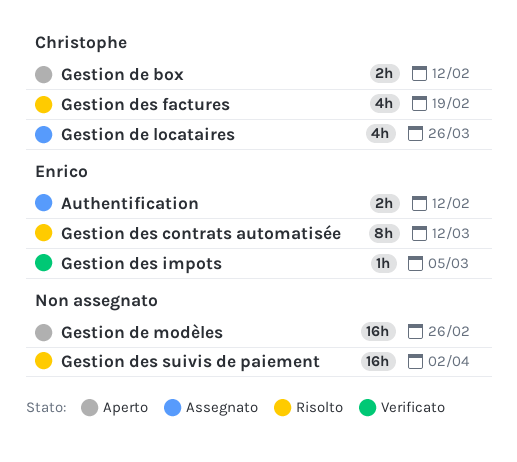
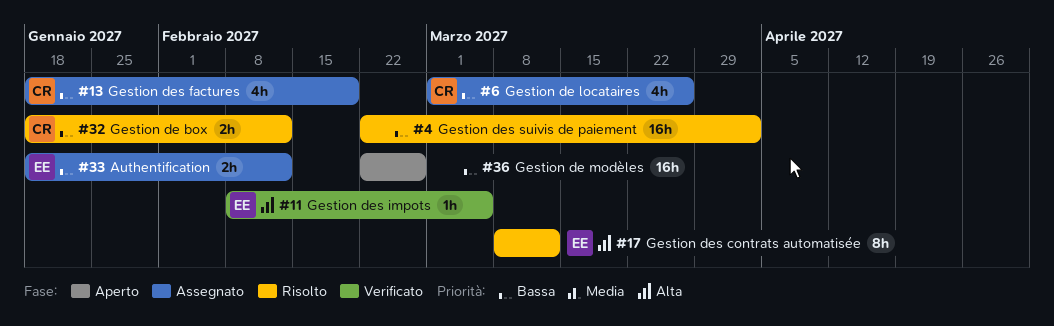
Gestion de box, status: Aperto -> Risolto
Gestion des factures, status: Risolto -> Assegnato

